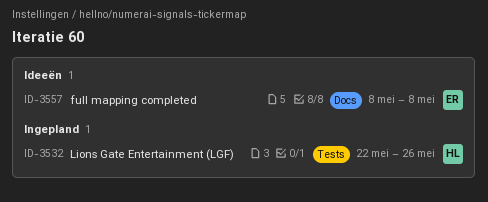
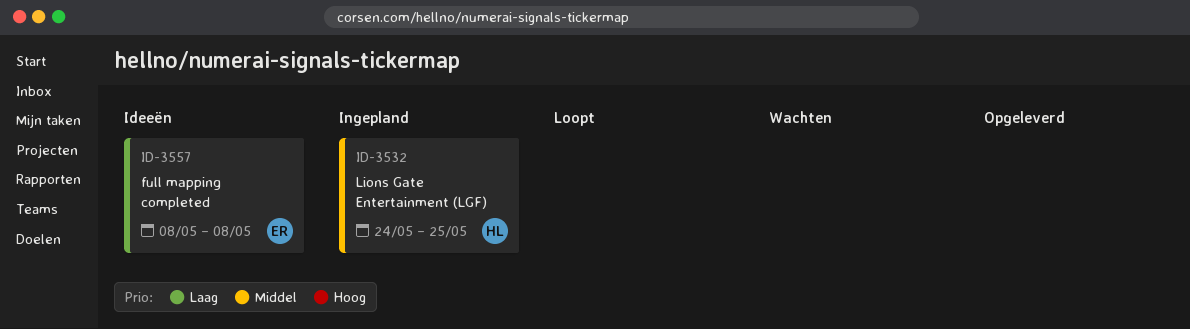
ID-3532, start: May 22 -> May 24
ID-3532, due: May 26 -> May 25

